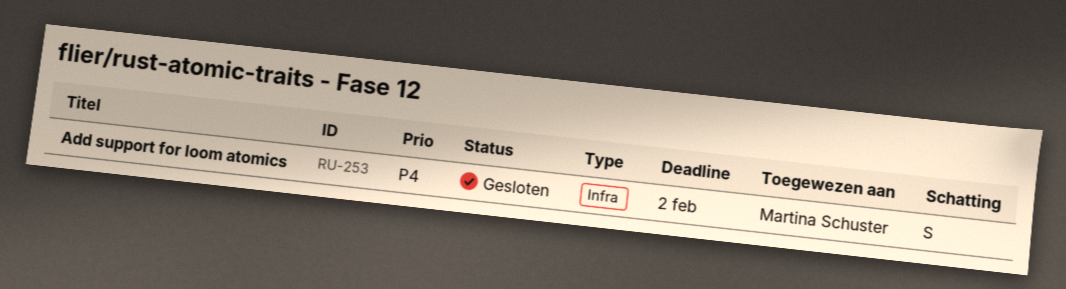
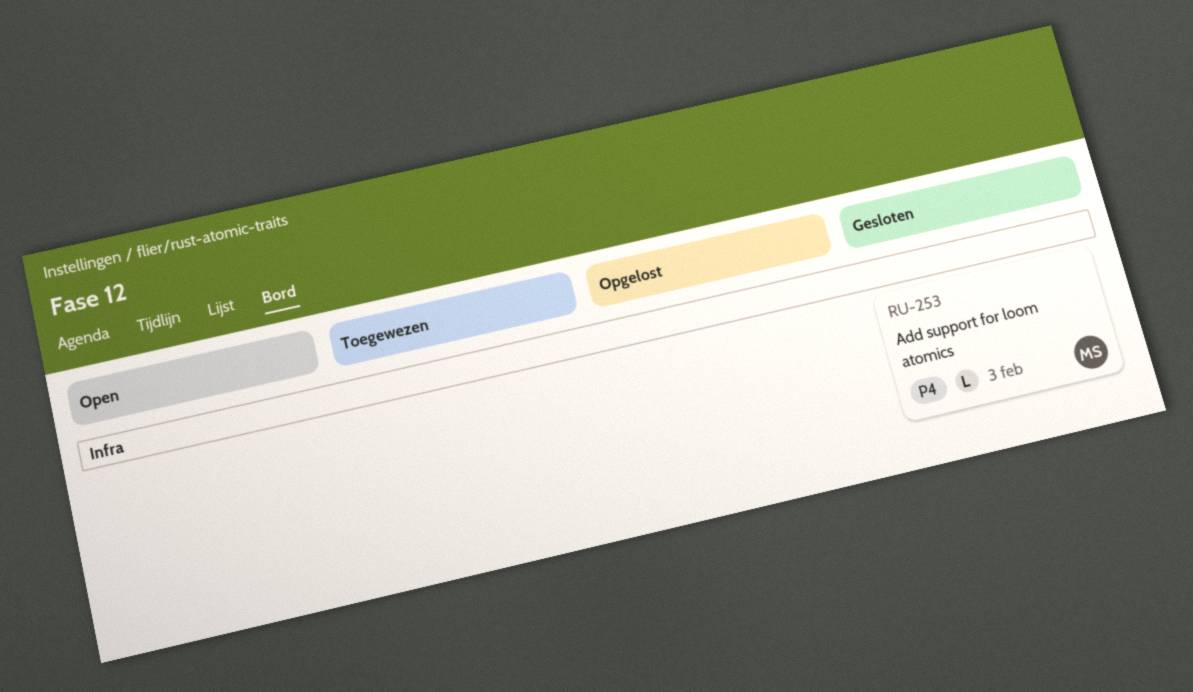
RU-253, estimate: S -> L
RU-253, due: Feb 2 -> Feb 3

